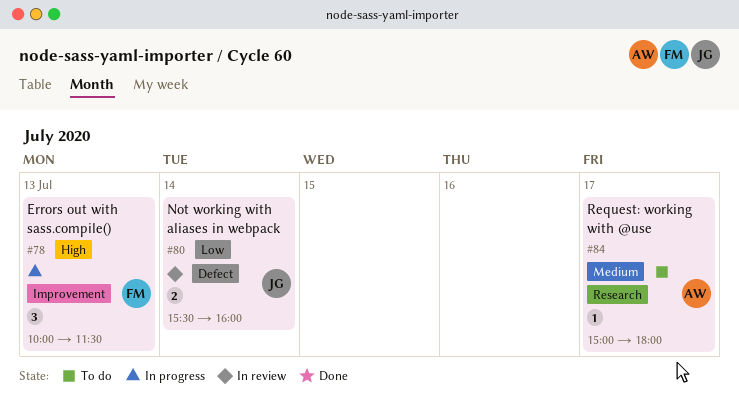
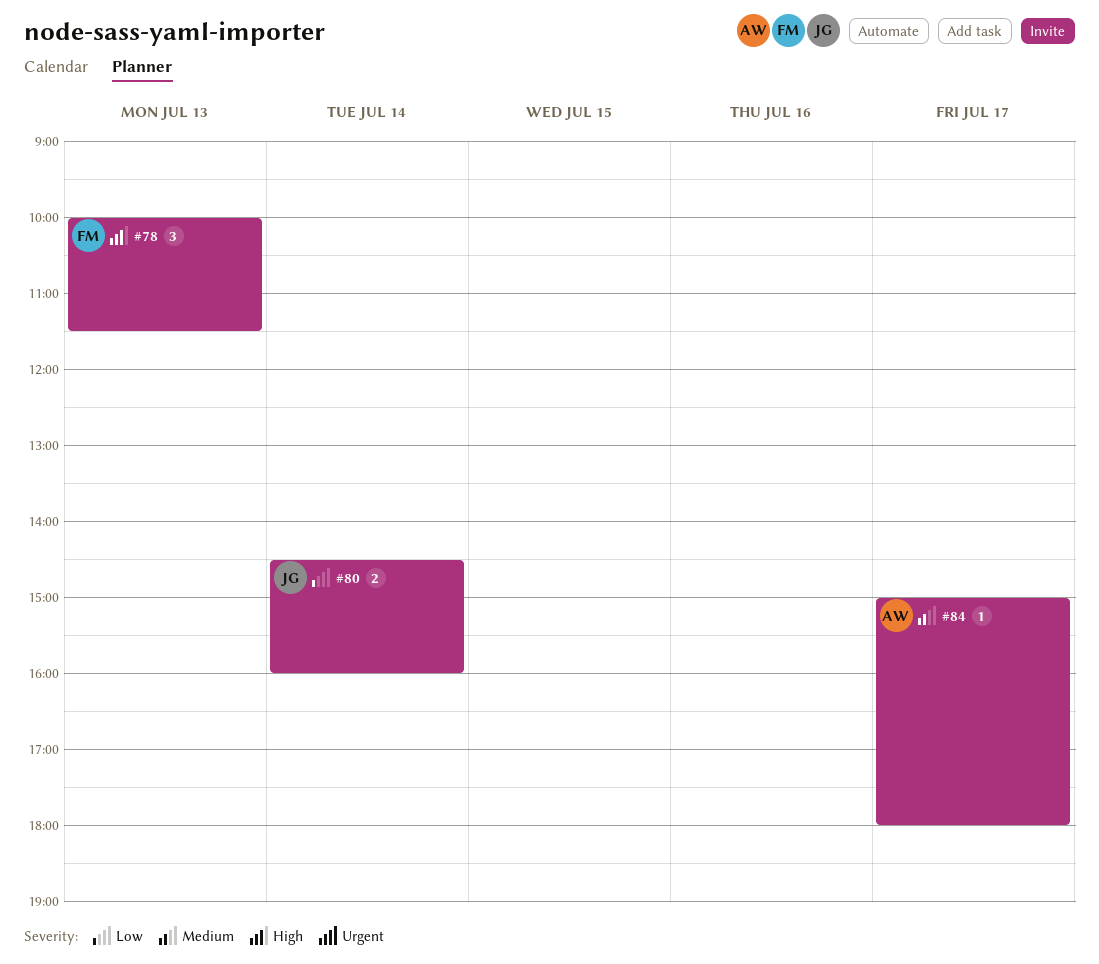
#80, begins: 15:30 -> 14:30

